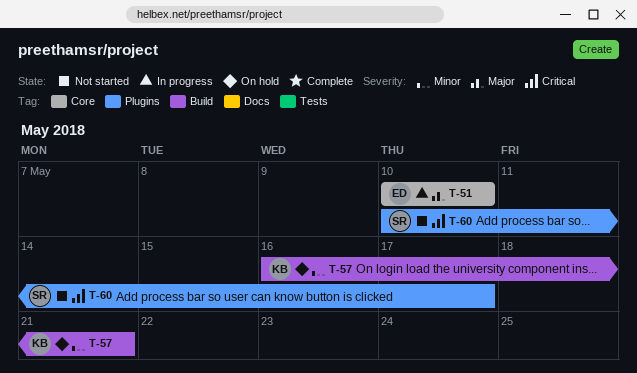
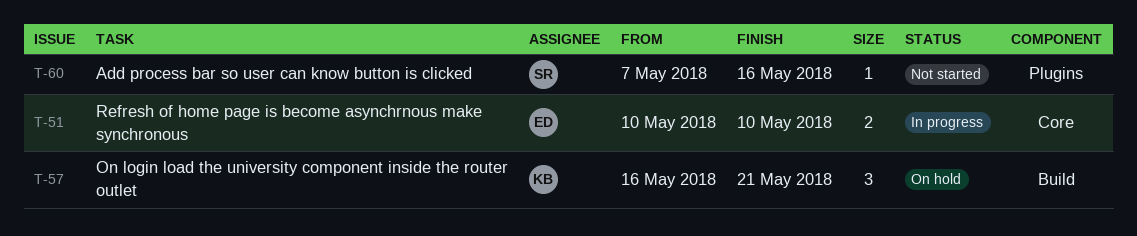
T-60, start: May 10 -> May 7
T-60, due: May 17 -> May 16

